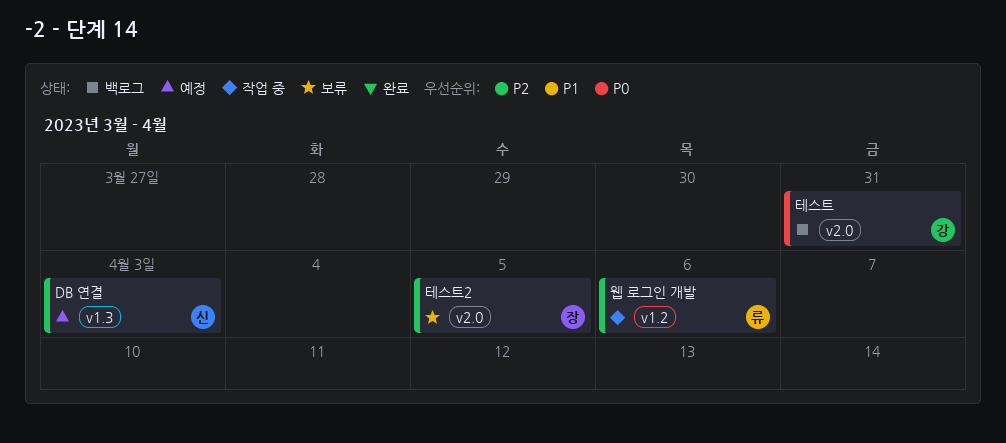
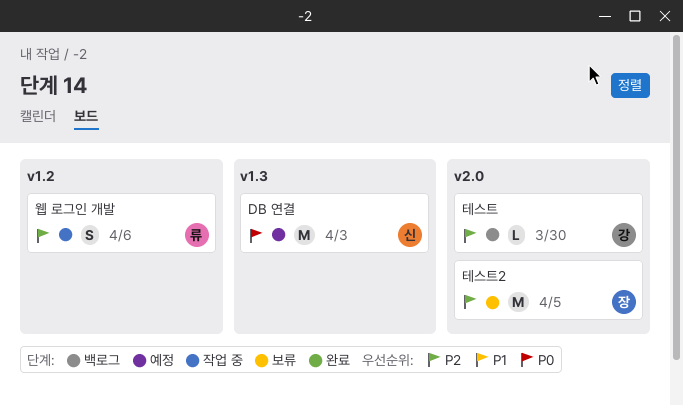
DB 연결, priority: P2 -> P0
테스트, priority: P0 -> P2
테스트, due: Mar 31 -> Mar 30

